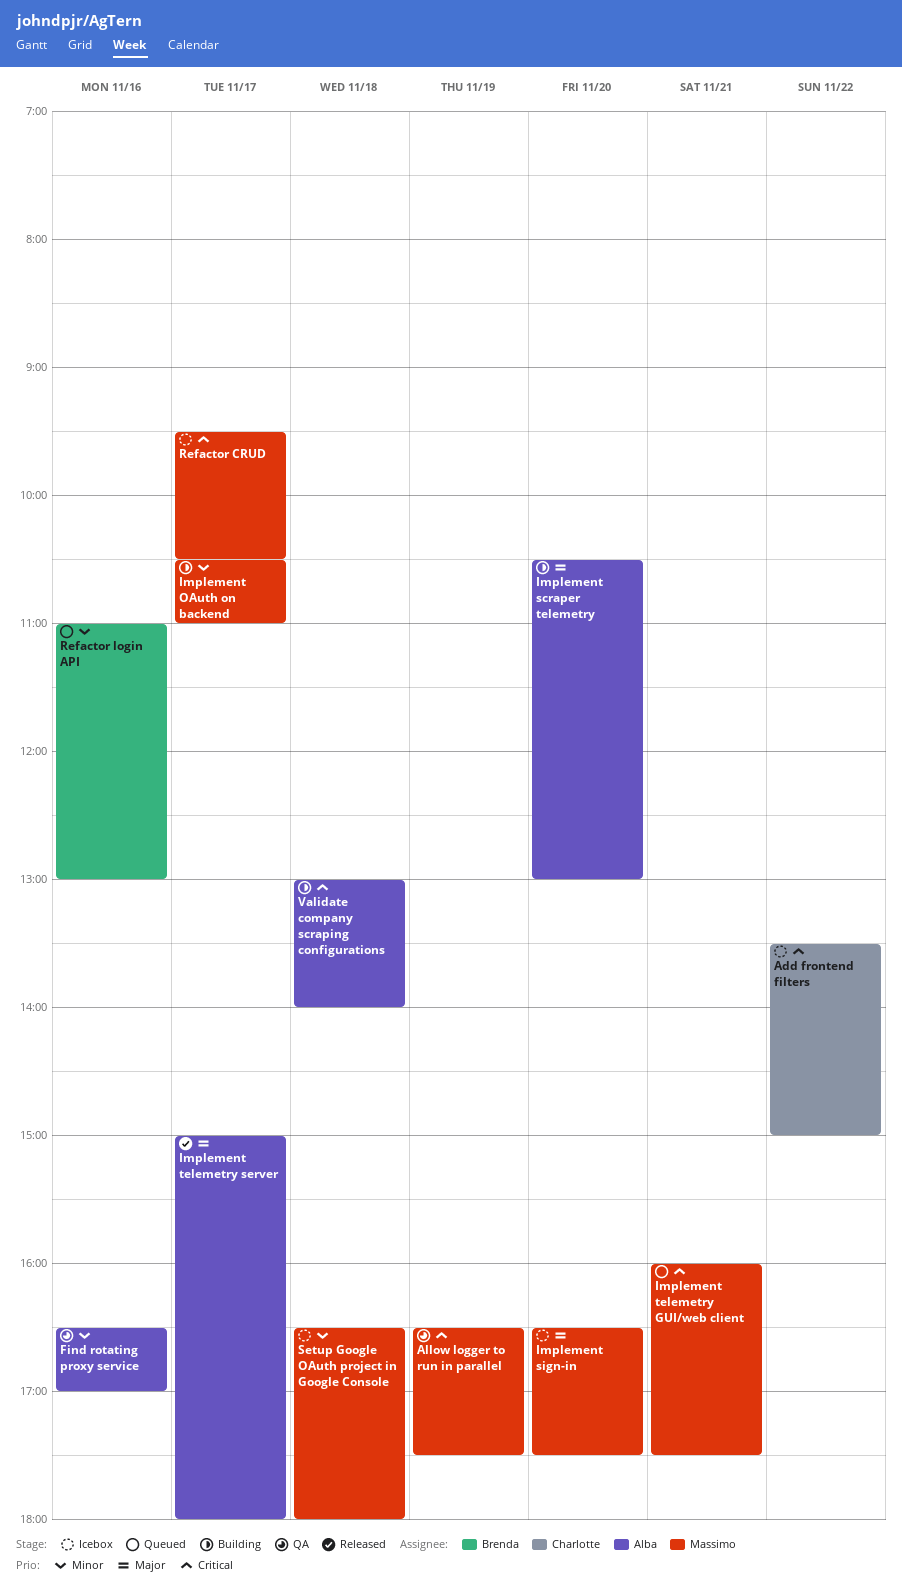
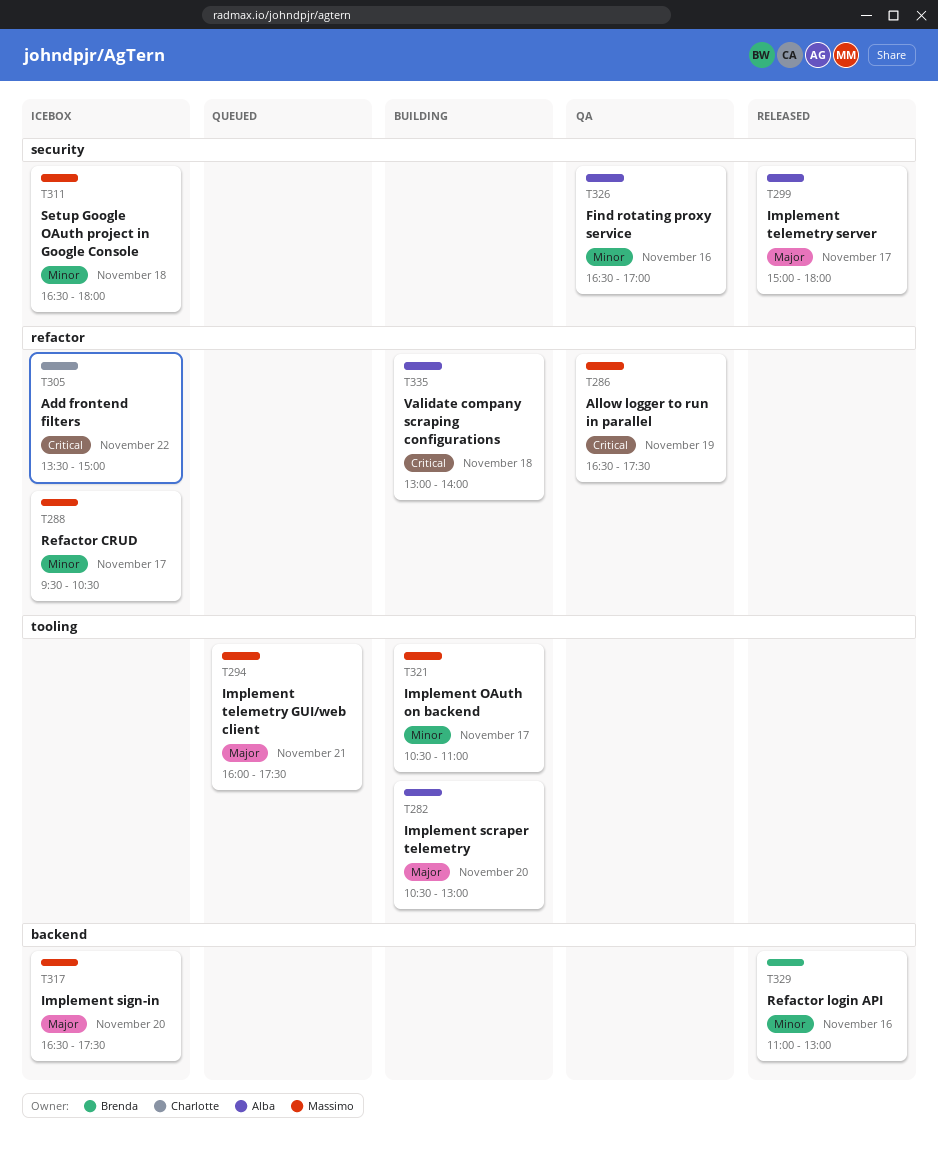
Implement telemetry GUI/web client, priority: Critical -> Major
Refactor CRUD, priority: Critical -> Minor
Refactor login API, status: Queued -> Released

